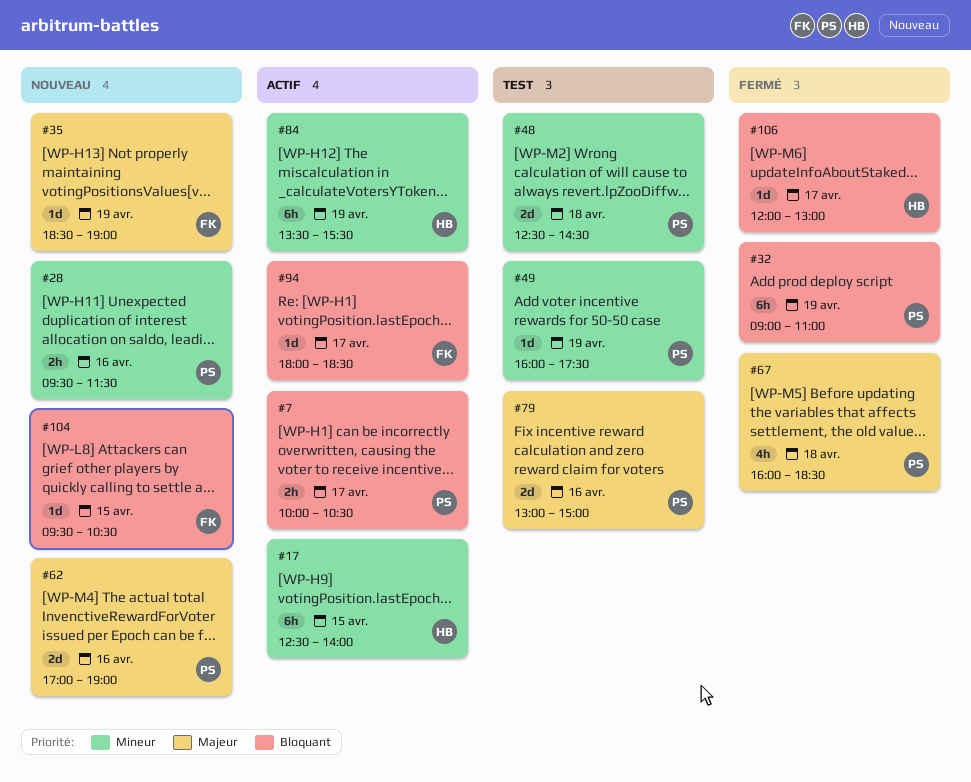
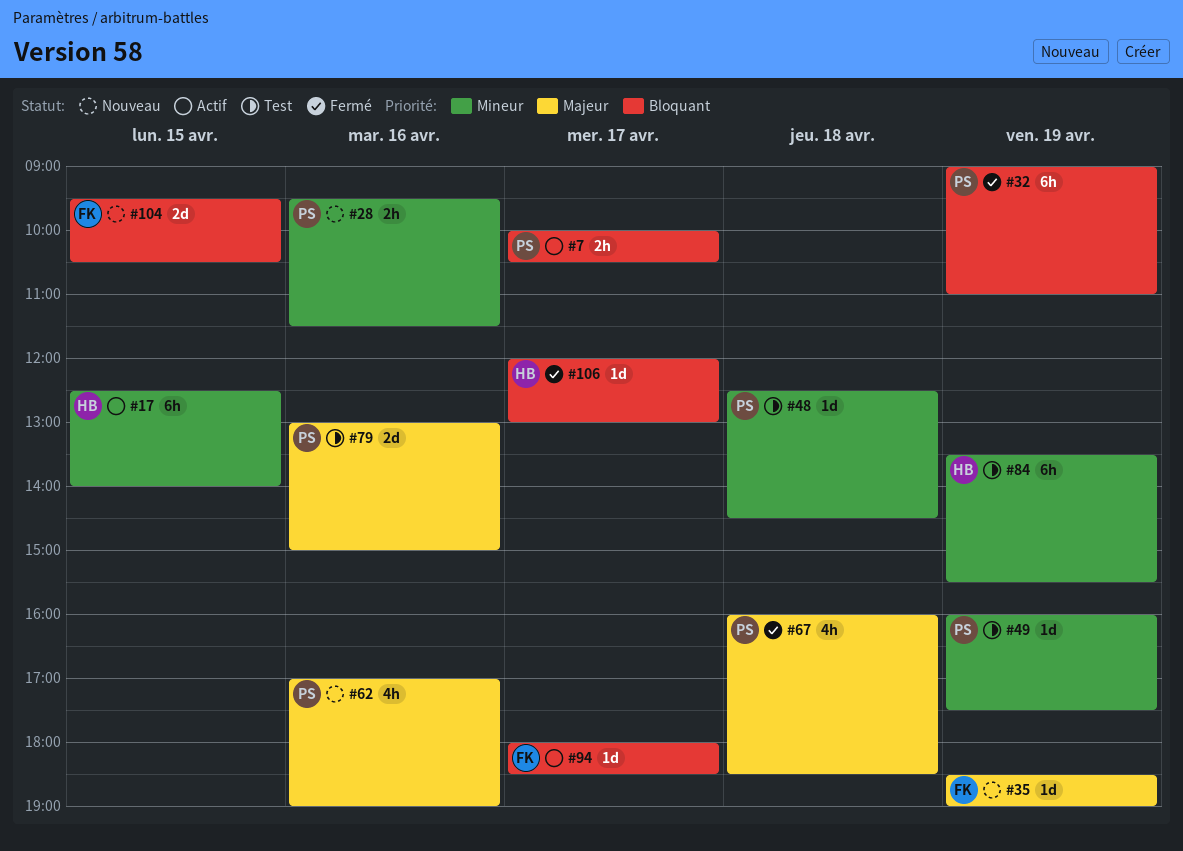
#48, estimate: 2d -> 1d
#62, estimate: 2d -> 4h
#84, status: Actif -> Test
#104, estimate: 1d -> 2d

